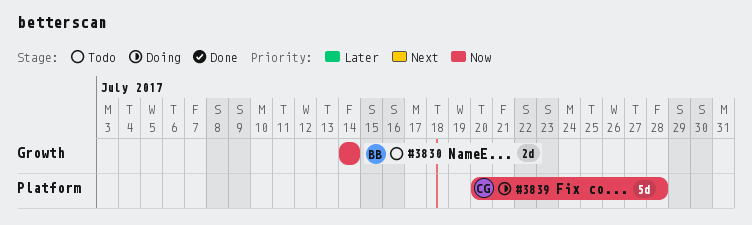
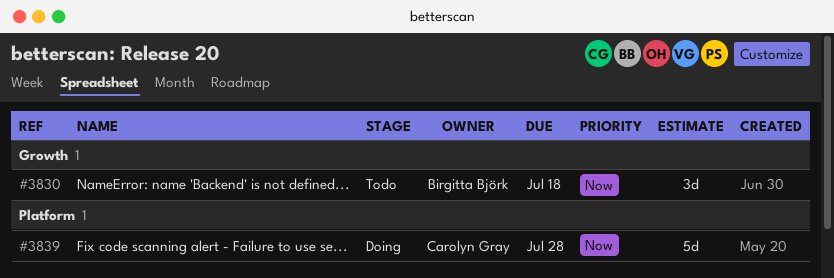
#3830, estimate: 2d -> 3d
#3830, due: Jul 14 -> Jul 18

